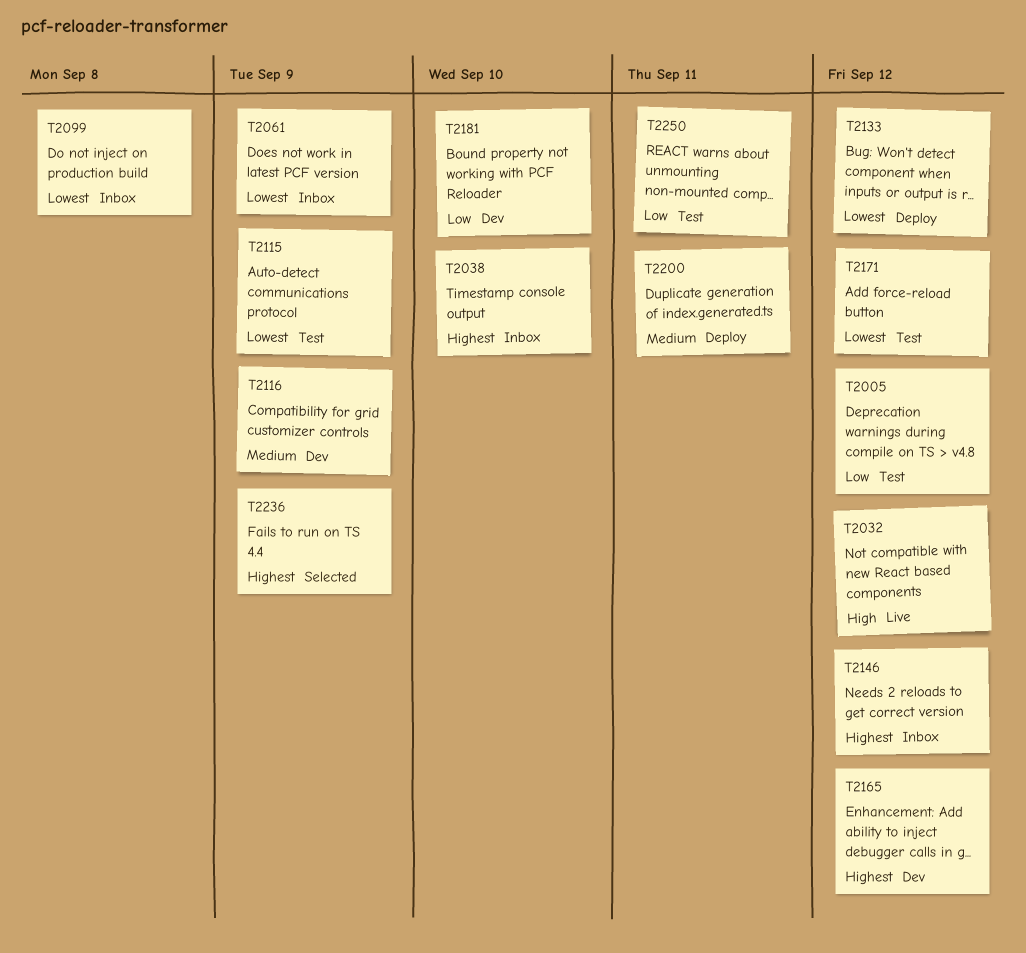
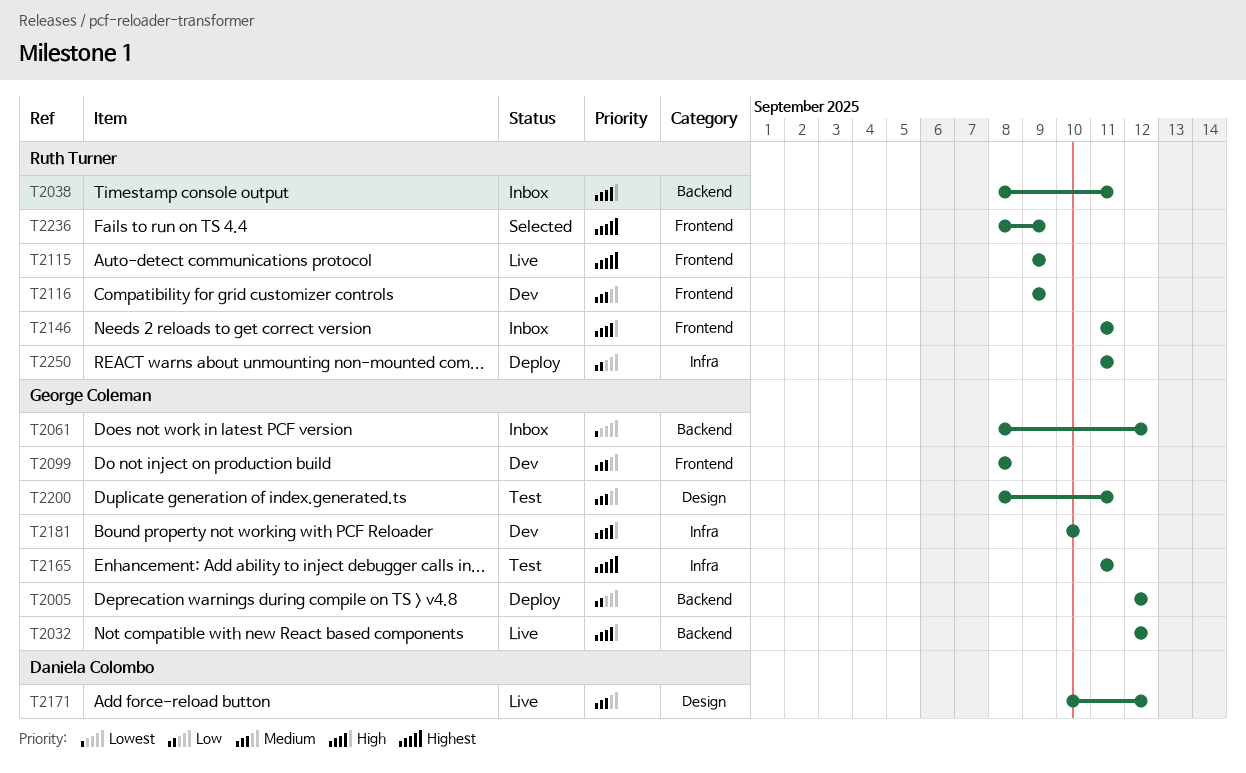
T2005, status: Test -> Deploy
T2038, priority: Highest -> High
T2038, due: Sep 10 -> Sep 11
T2061, due: Sep 9 -> Sep 12
T2099, status: Inbox -> Dev
T2099, priority: Lowest -> Medium
T2115, status: Test -> Live
T2115, priority: Lowest -> Highest
T2133: present -> none
T2146, priority: Highest -> High
T2146, due: Sep 12 -> Sep 11
T2165, status: Dev -> Test
T2165, due: Sep 12 -> Sep 11
T2171, status: Test -> Live
T2171, priority: Lowest -> Medium
T2181, priority: Low -> High
T2200, status: Deploy -> Test
T2250, status: Test -> Deploy

